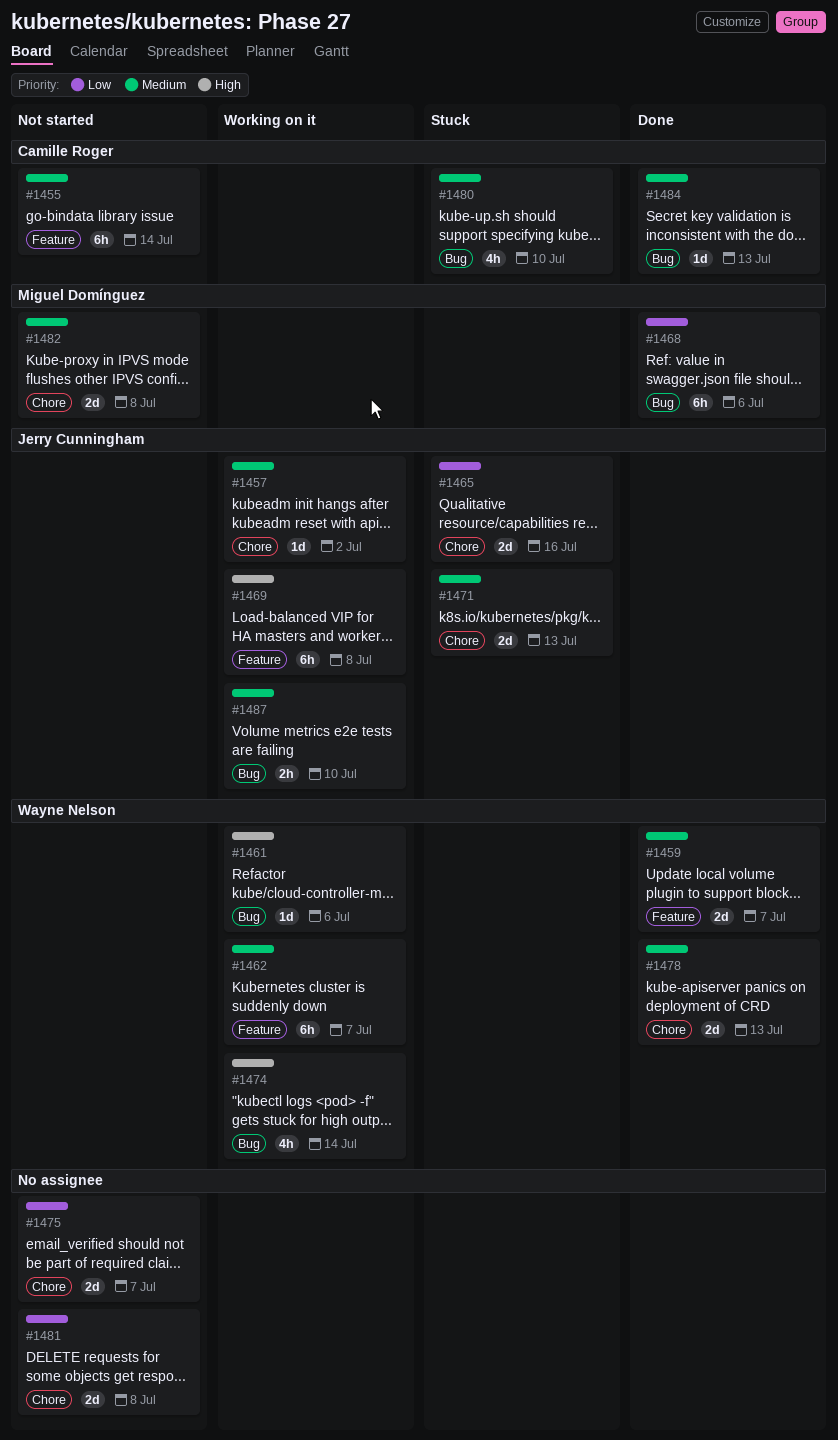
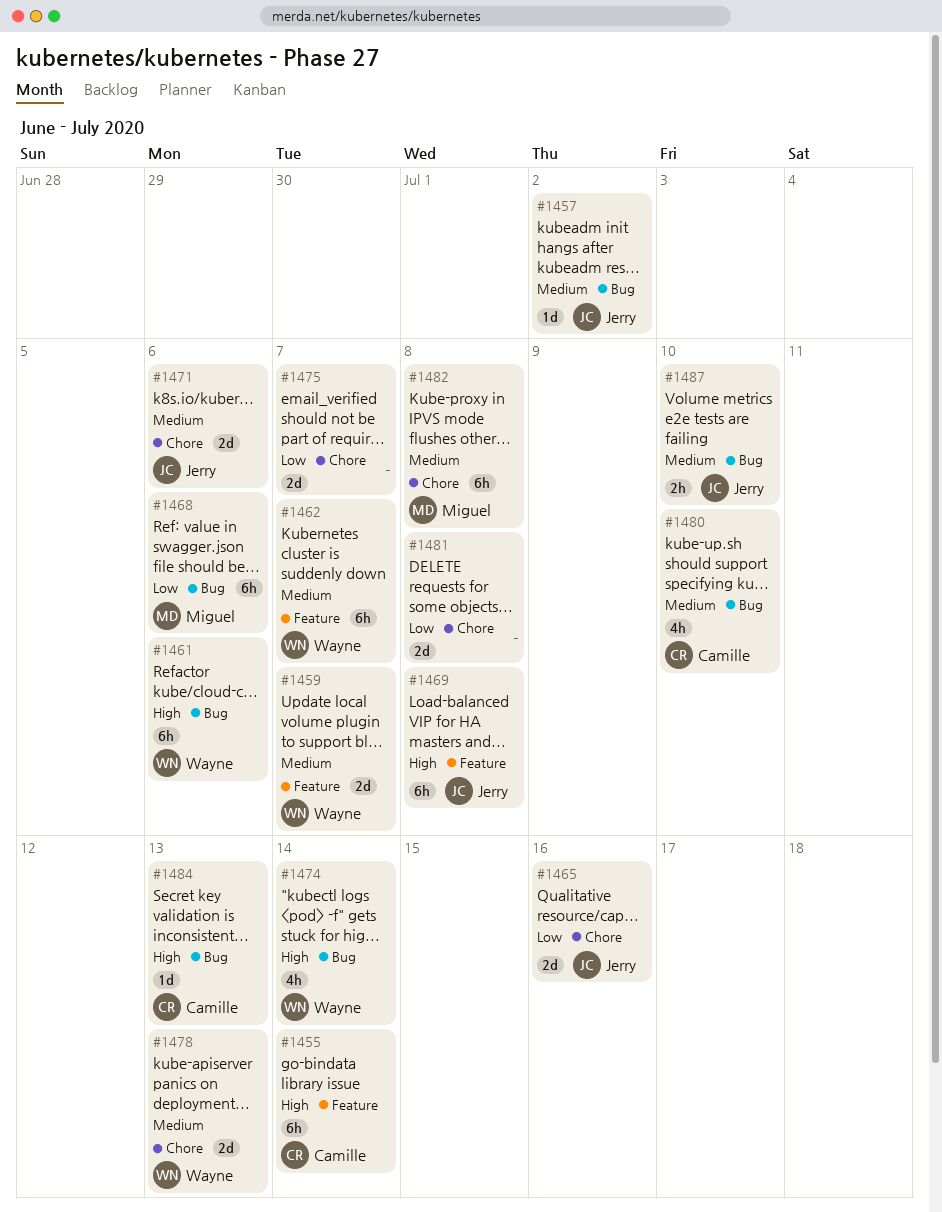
#1455, priority: Medium -> High
#1457, label: Chore -> Bug
#1461, estimate: 1d -> 6h
#1471, due: Jul 13 -> Jul 6
#1482, estimate: 2d -> 6h
#1484, priority: Medium -> High

